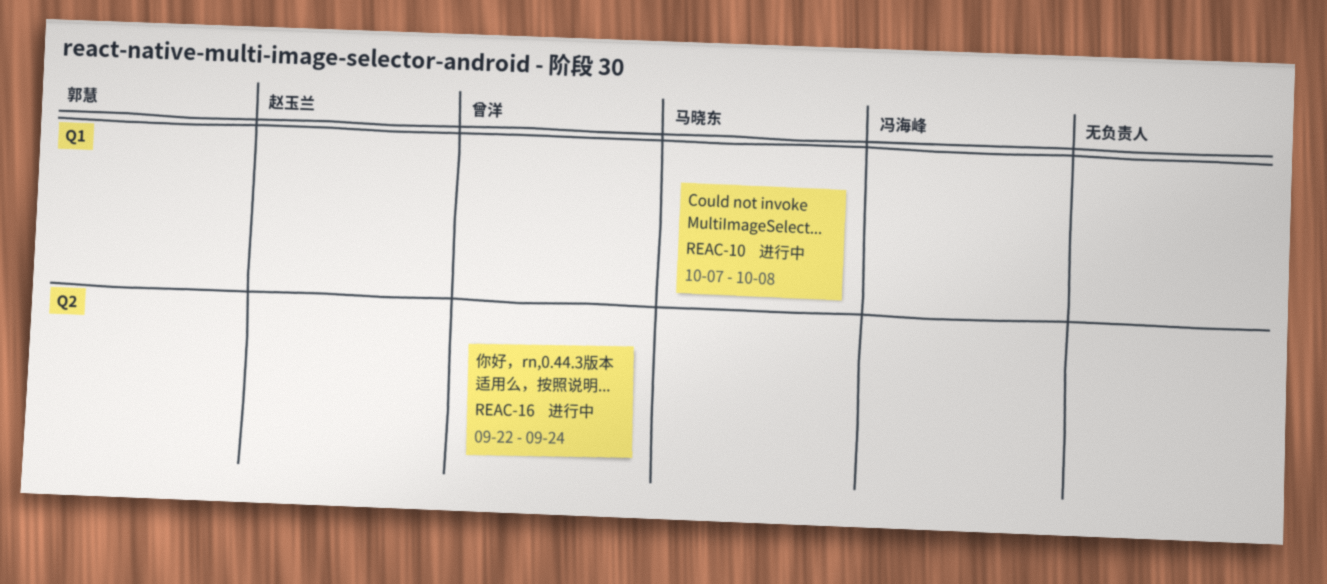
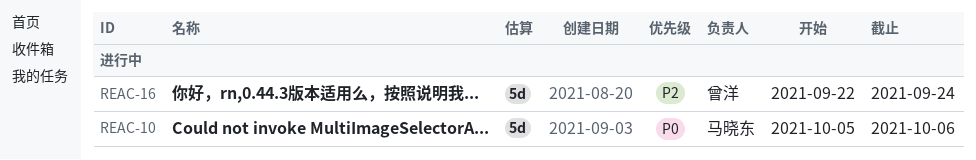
REAC-10, start: Oct 7 -> Oct 5
REAC-10, due: Oct 8 -> Oct 6

